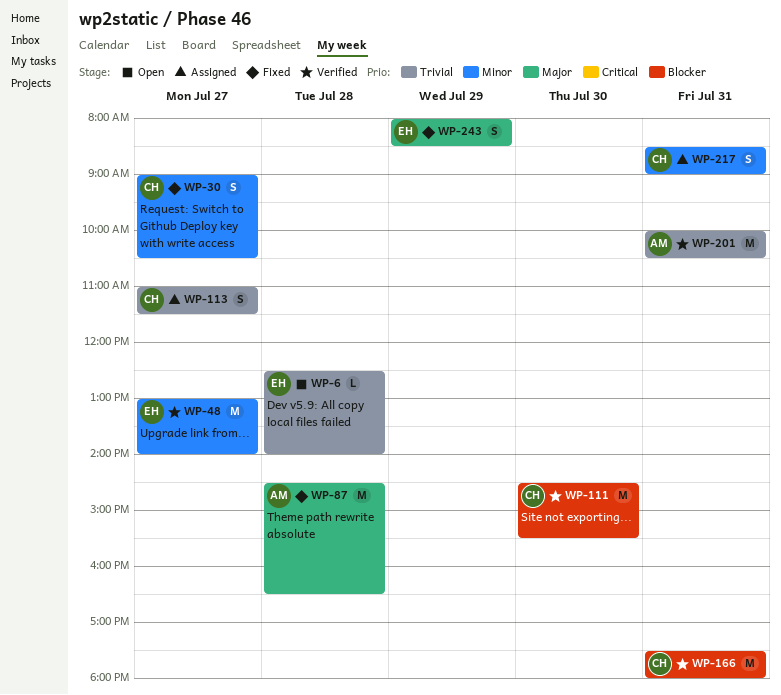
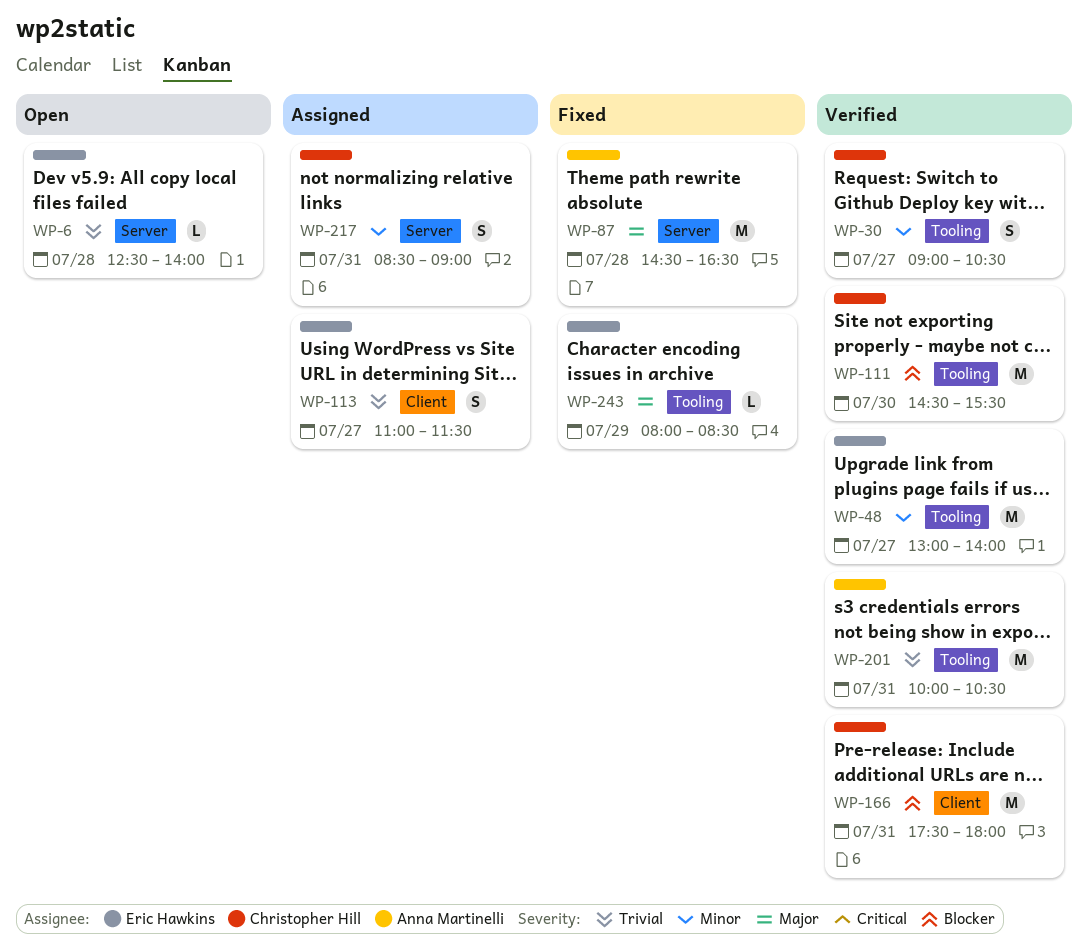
WP-30, status: Fixed -> Verified
WP-113, owner: Christopher Hill -> Eric Hawkins
WP-243, estimate: S -> L

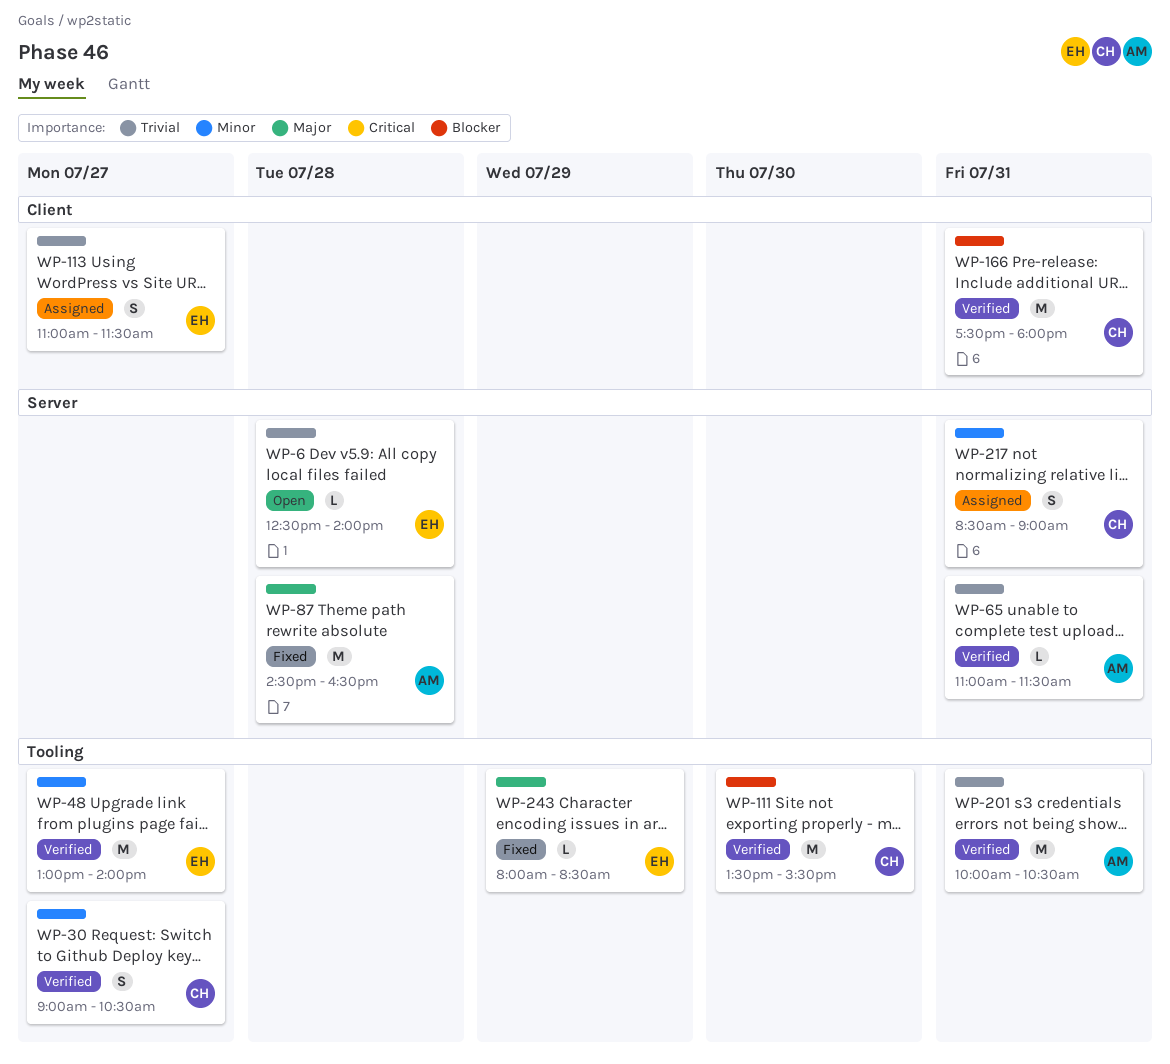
WP-65: none -> present
WP-111, begins: 14:30 -> 13:30

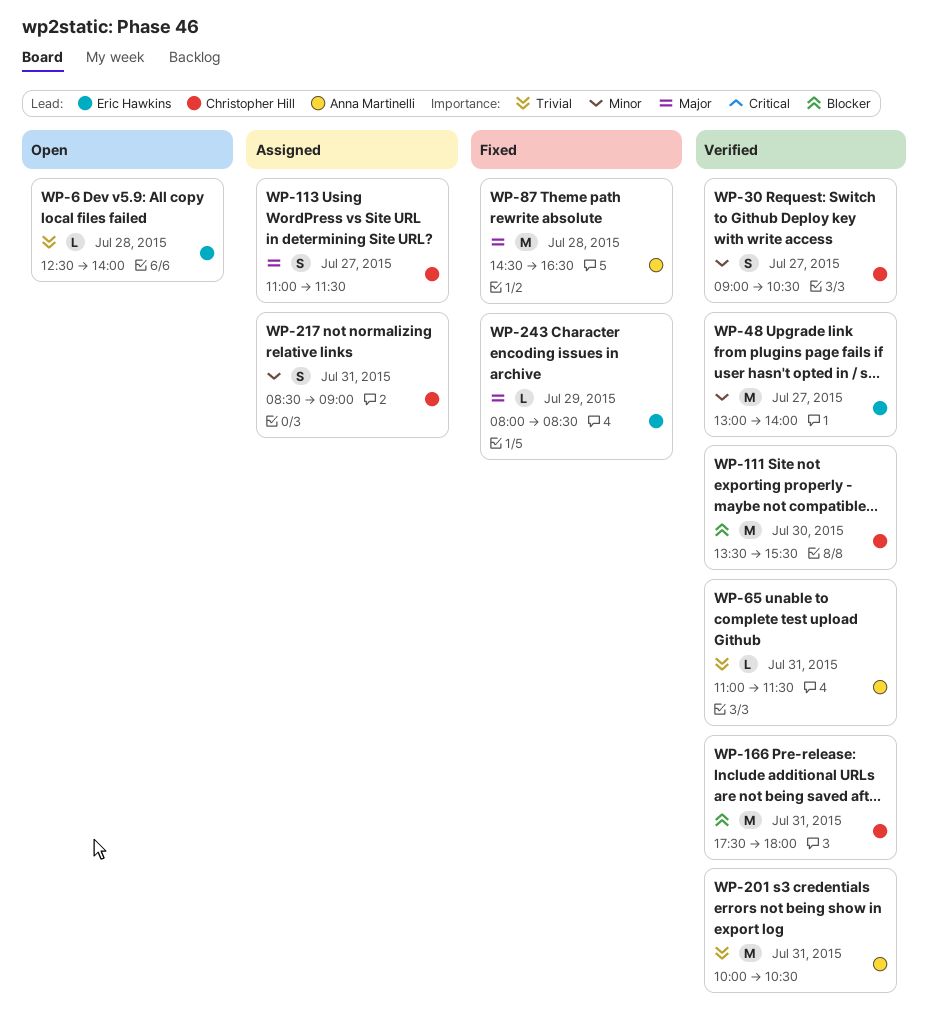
WP-113, owner: Eric Hawkins -> Christopher Hill
WP-113, priority: Trivial -> Major

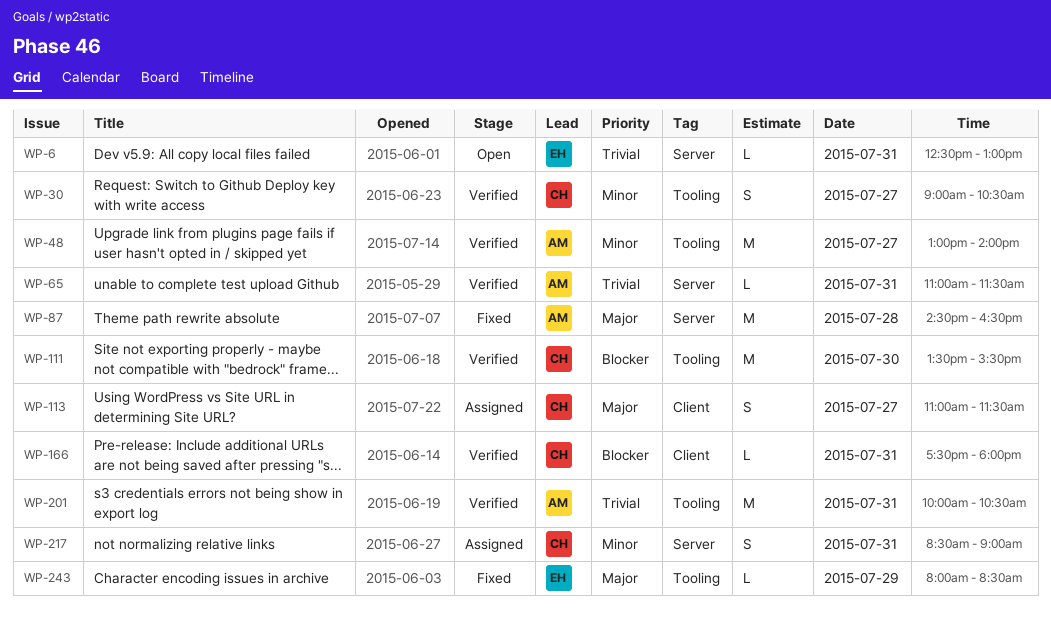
WP-6, day: Jul 28 -> Jul 31
WP-6, ends: 14:00 -> 13:00
WP-48, owner: Eric Hawkins -> Anna Martinelli
WP-166, estimate: M -> L

